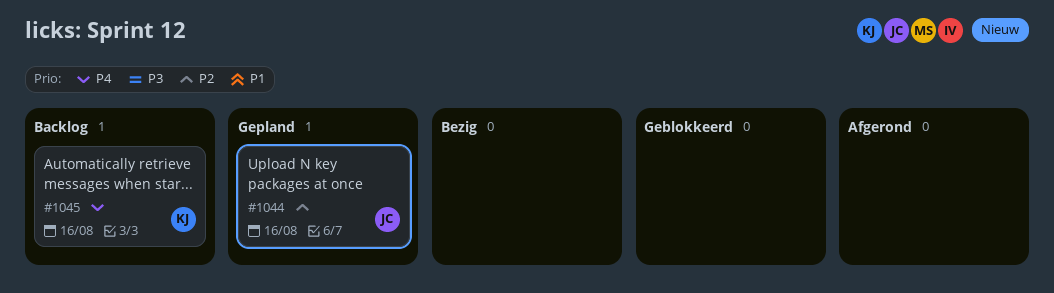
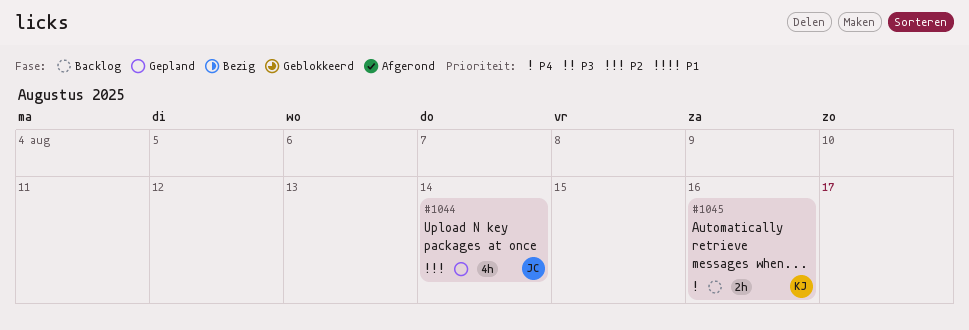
#1044, due: Aug 16 -> Aug 14

